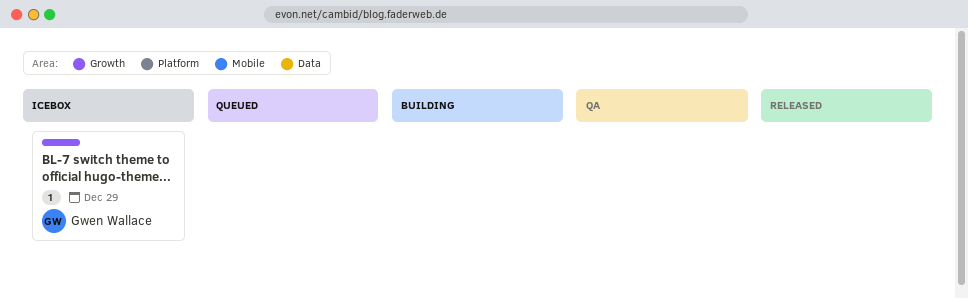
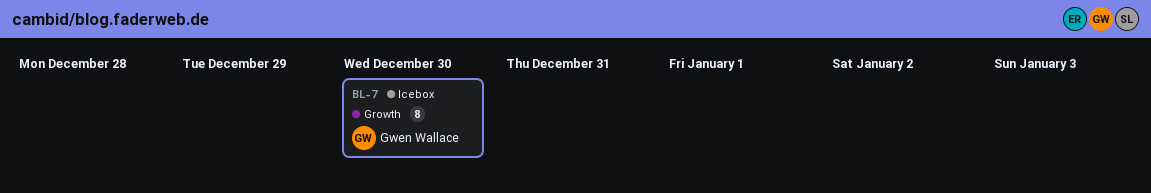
BL-7, estimate: 1 -> 8
BL-7, due: Dec 29 -> Dec 30

